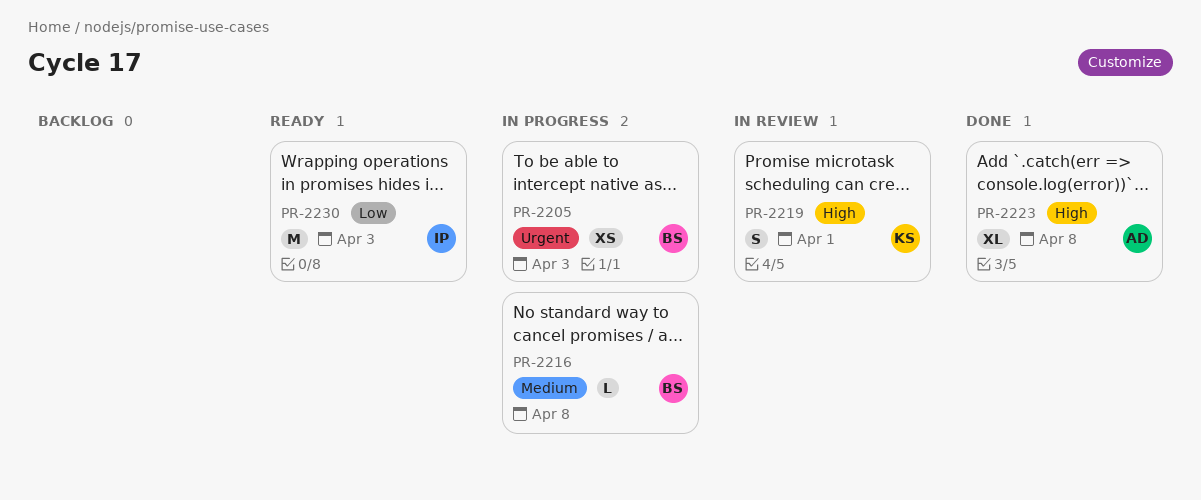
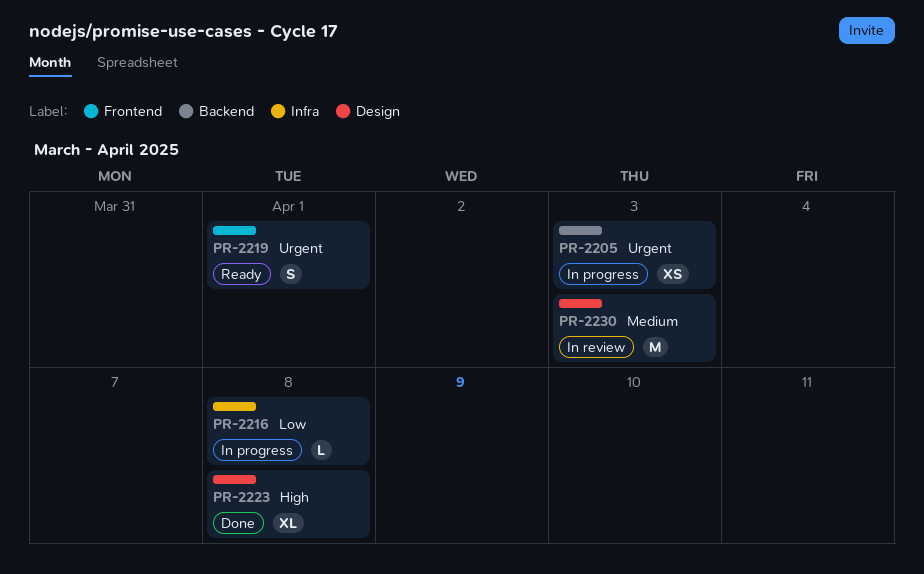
PR-2216, priority: Medium -> Low
PR-2219, status: In review -> Ready
PR-2219, priority: High -> Urgent
PR-2230, status: Ready -> In review
PR-2230, priority: Low -> Medium

